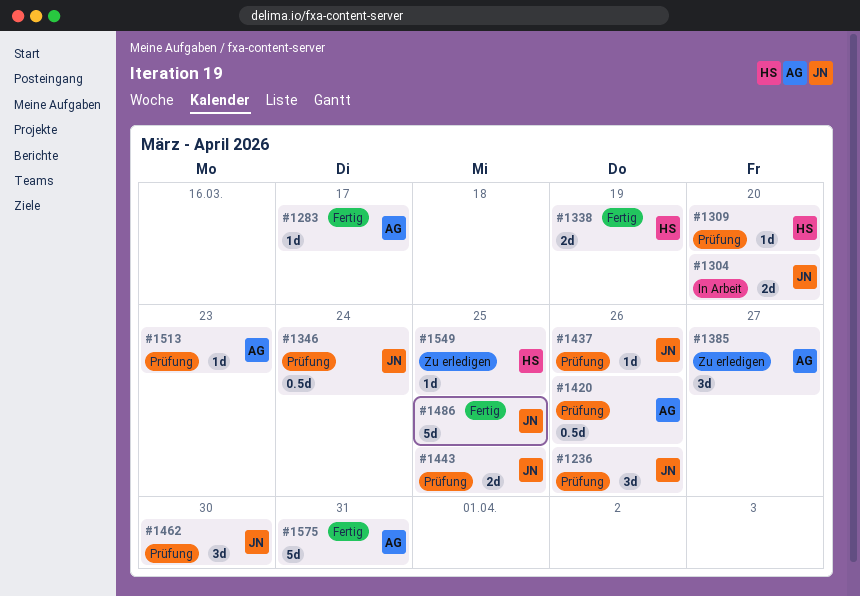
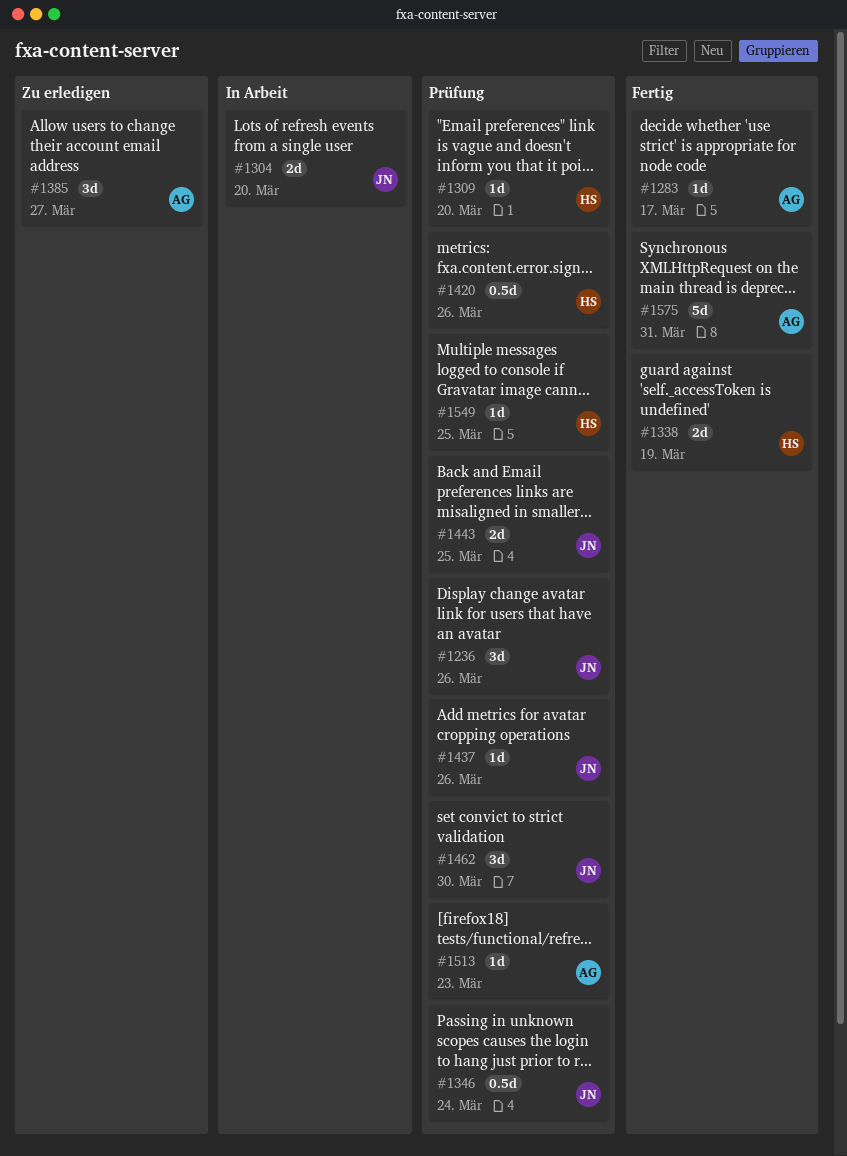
#1420, owner: AG -> HS
#1486: present -> none
#1549, status: Zu erledigen -> Prüfung

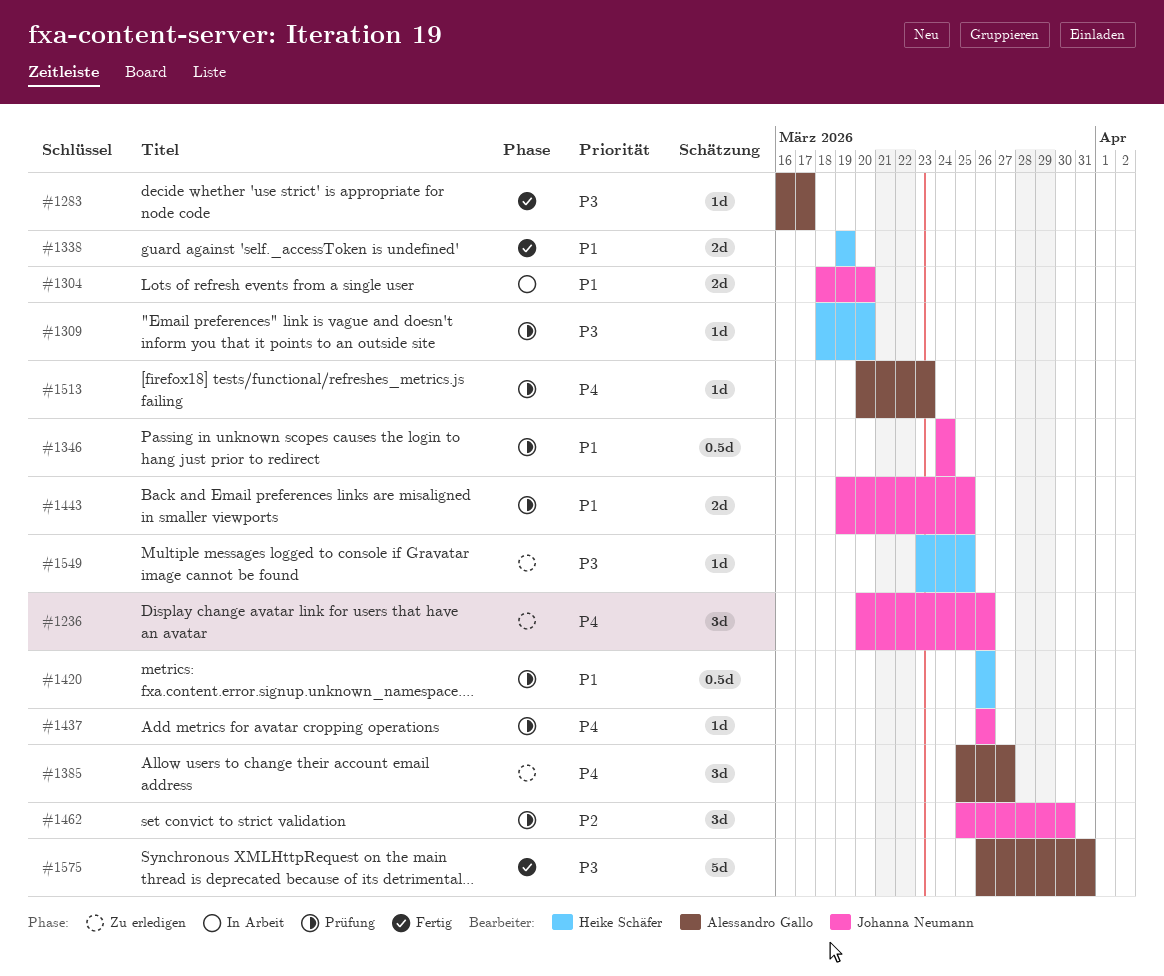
#1236, status: Prüfung -> Zu erledigen
#1549, status: Prüfung -> Zu erledigen

